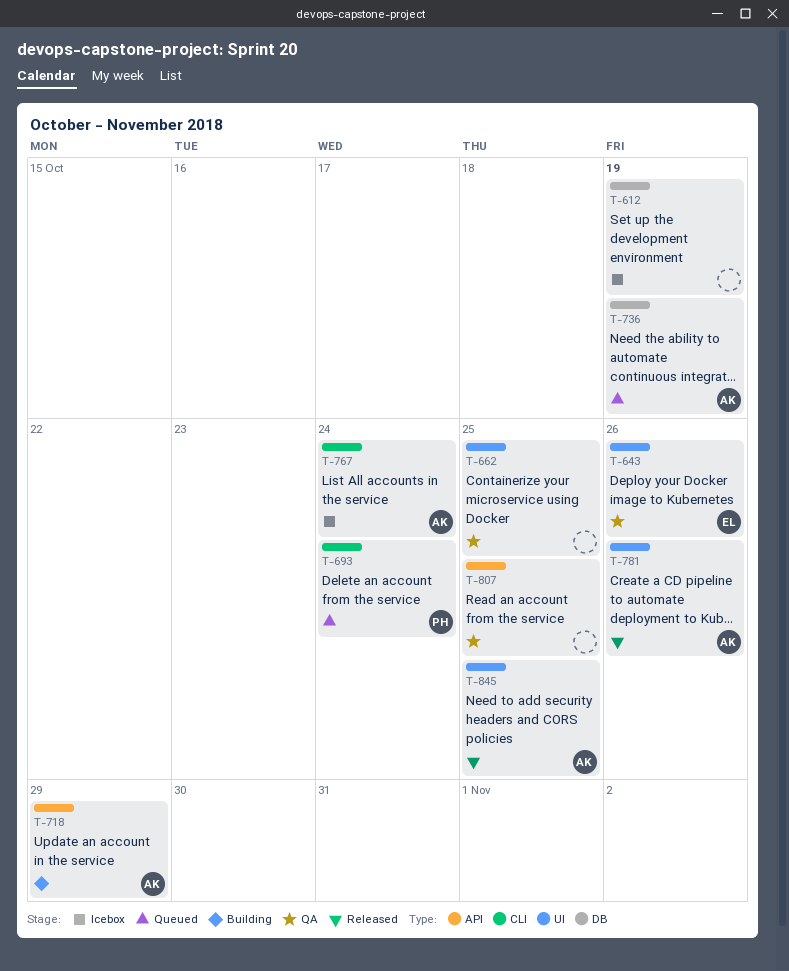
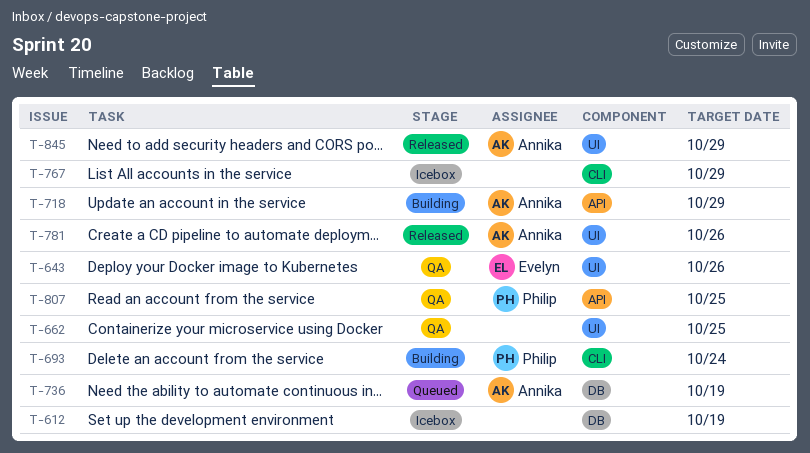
T-693, status: Queued -> Building
T-767, owner: Annika -> none
T-767, due: Oct 24 -> Oct 29
T-807, owner: none -> Philip
T-845, due: Oct 25 -> Oct 29

